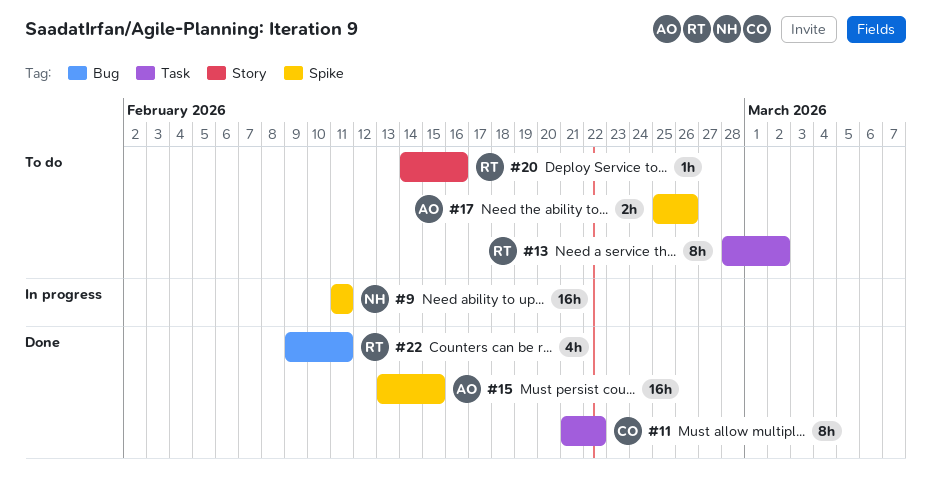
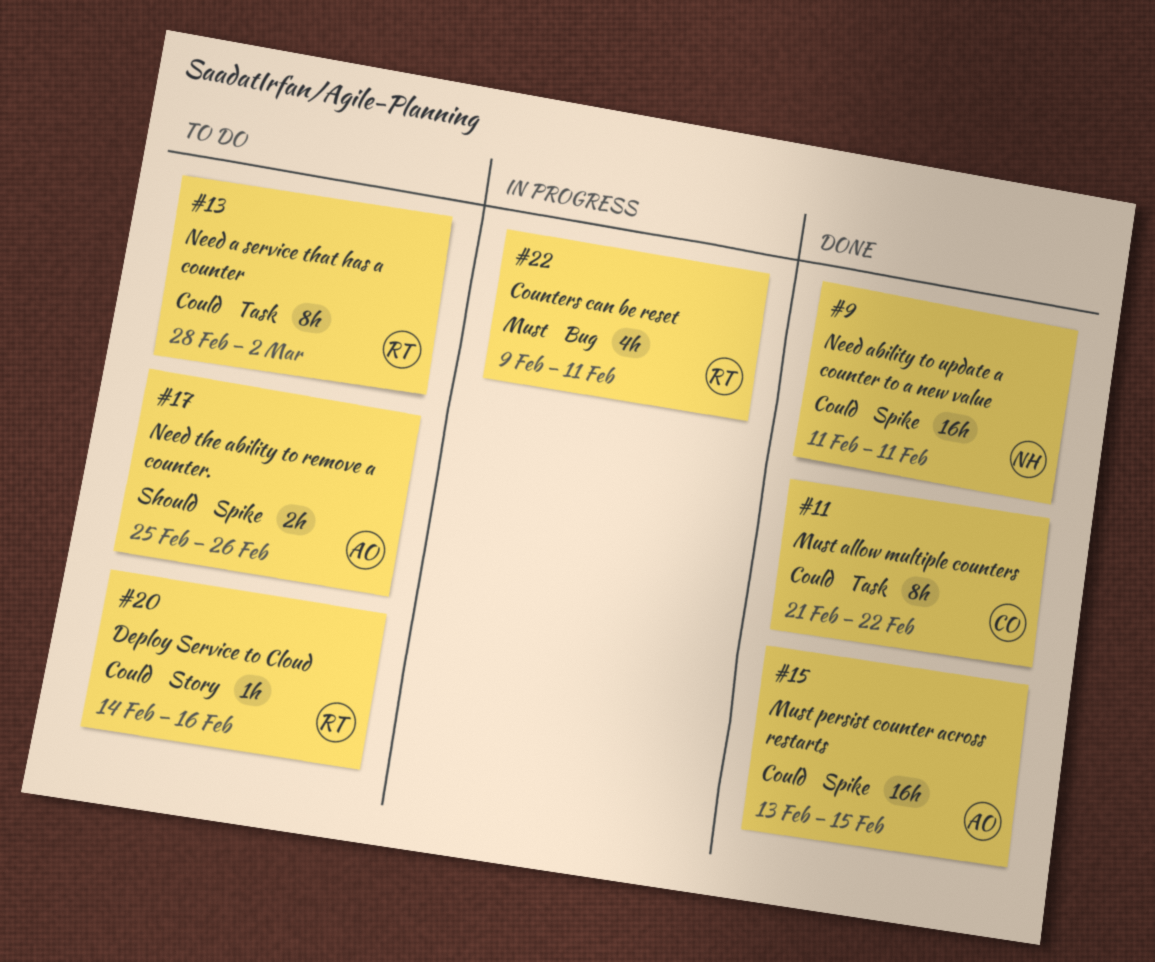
#9, status: In progress -> Done
#22, status: Done -> In progress

